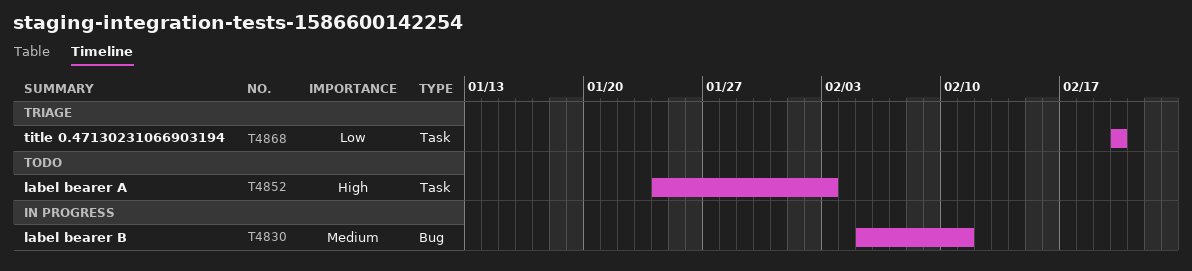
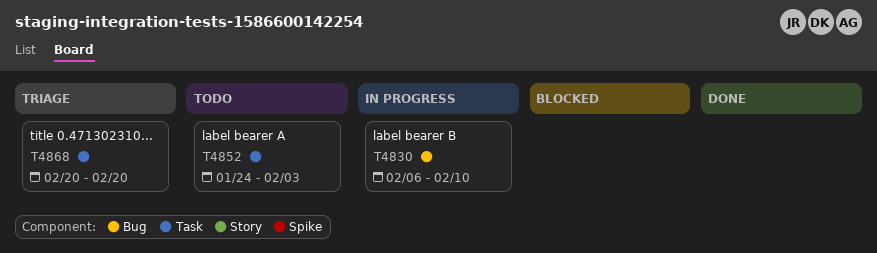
T4830, start: Feb 5 -> Feb 6
T4830, due: Feb 11 -> Feb 10

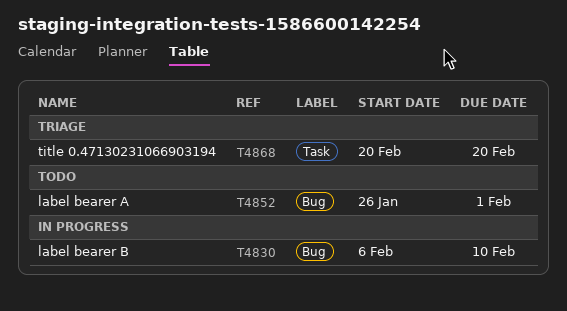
T4852, label: Task -> Bug
T4852, start: Jan 24 -> Jan 26
T4852, due: Feb 3 -> Feb 1

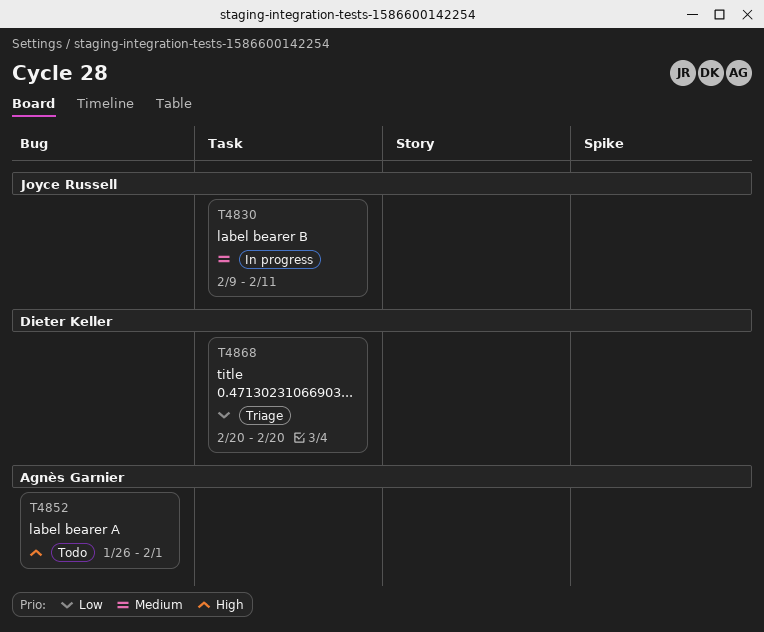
T4830, label: Bug -> Task
T4830, start: Feb 6 -> Feb 9
T4830, due: Feb 10 -> Feb 11

